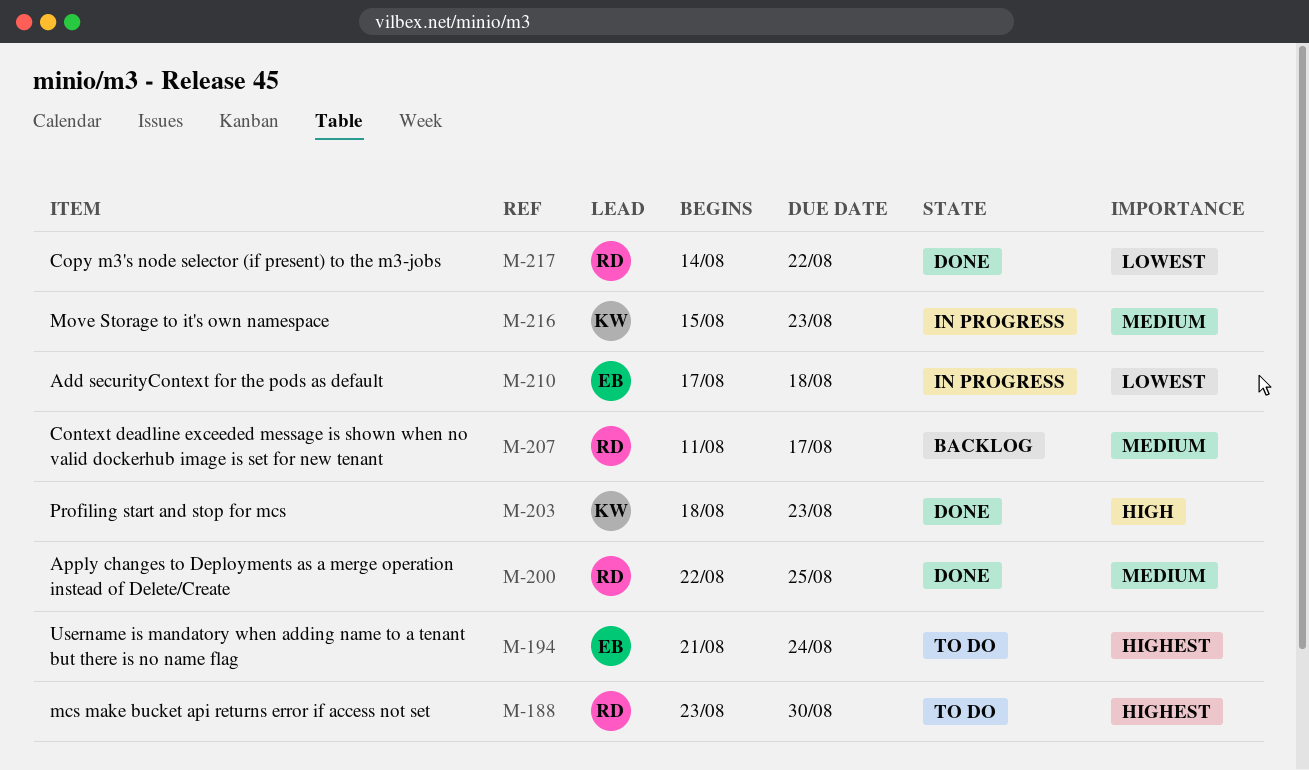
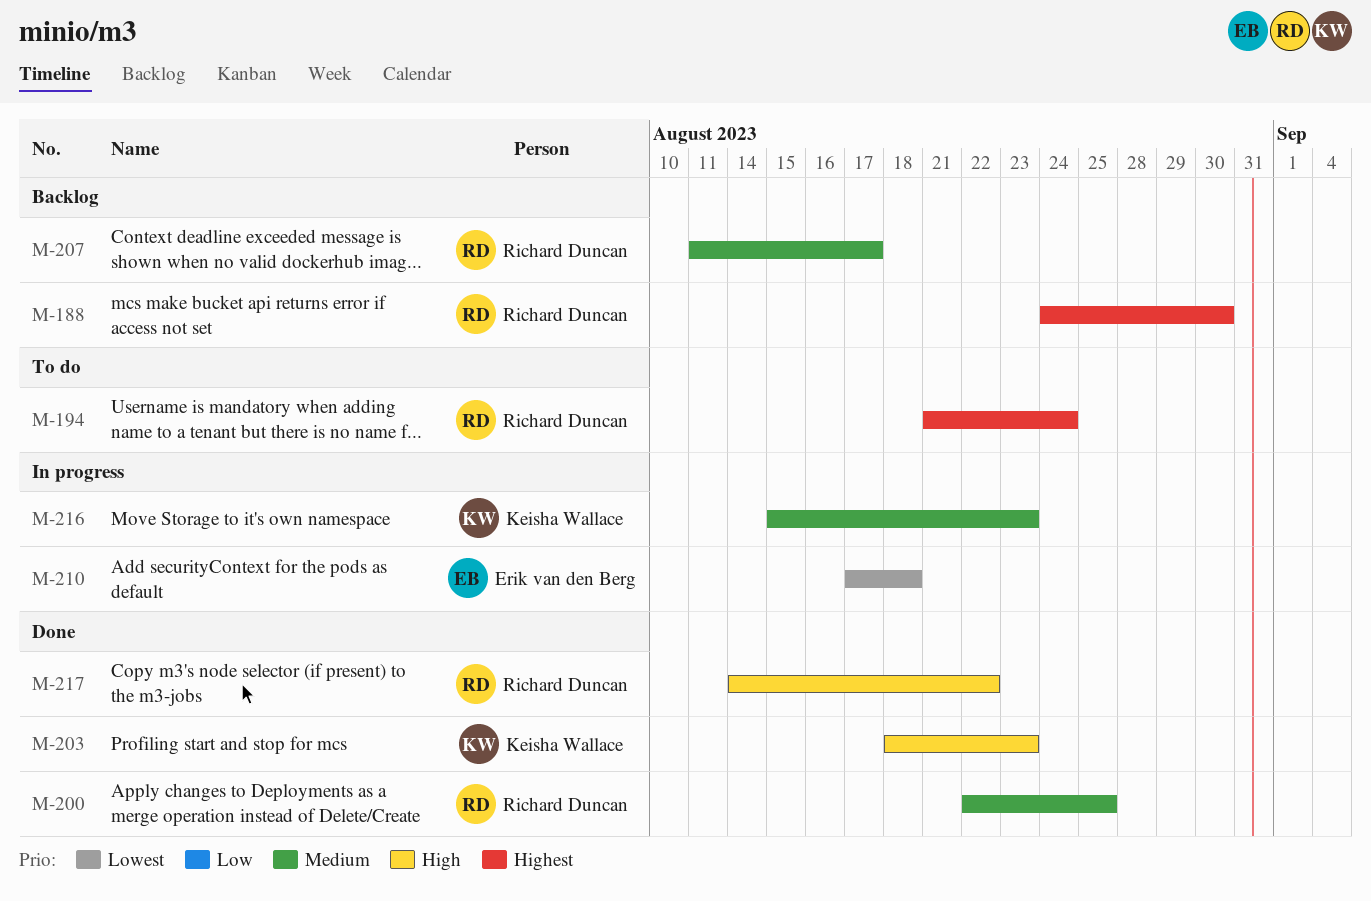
M-188, status: To do -> Backlog
M-188, start: Aug 23 -> Aug 24
M-194, owner: Erik van den Berg -> Richard Duncan
M-217, priority: Lowest -> High

